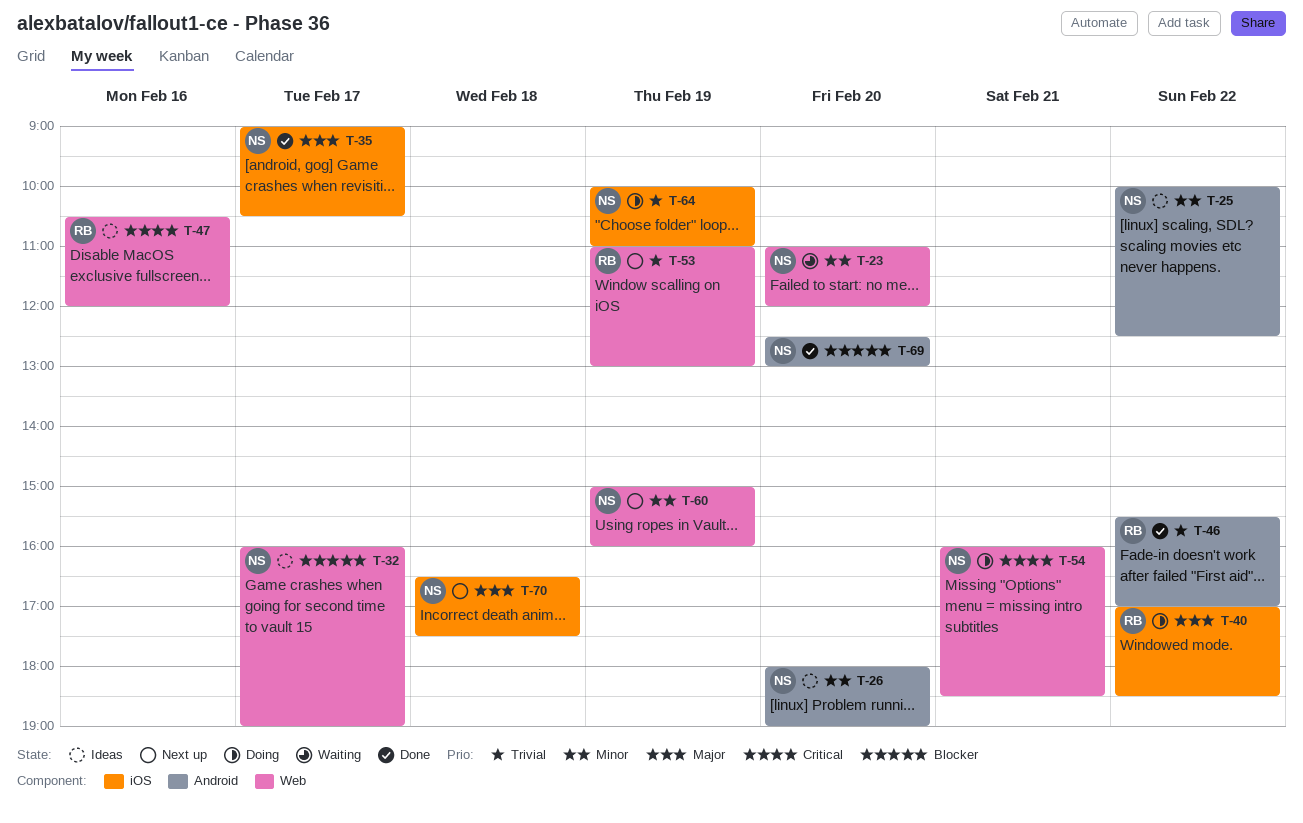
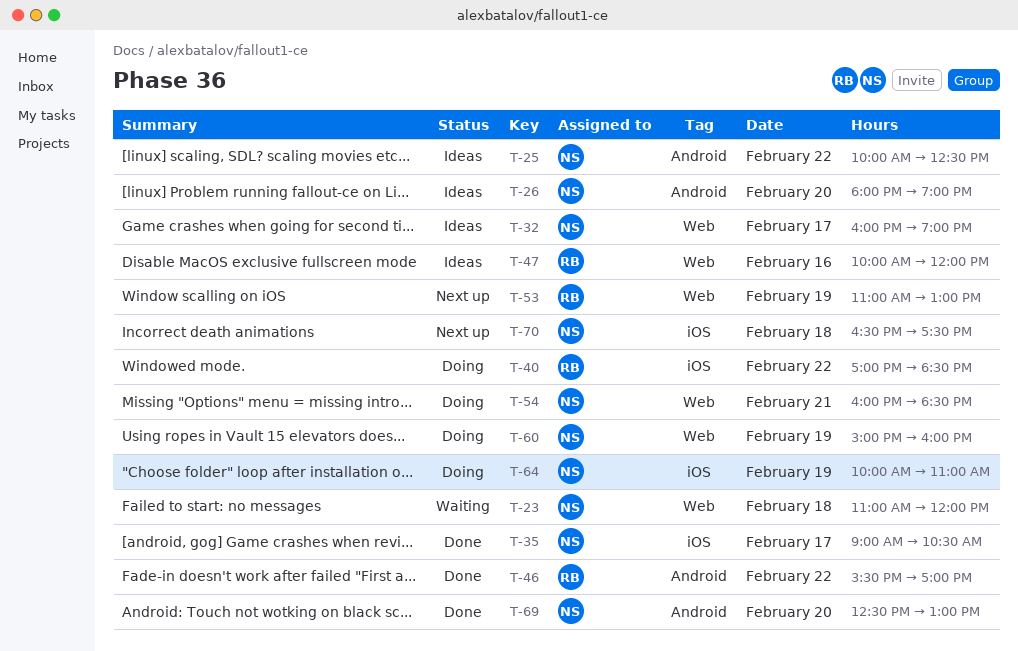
T-23, day: Feb 20 -> Feb 18
T-47, begins: 10:30 -> 10:00
T-60, status: Next up -> Doing

